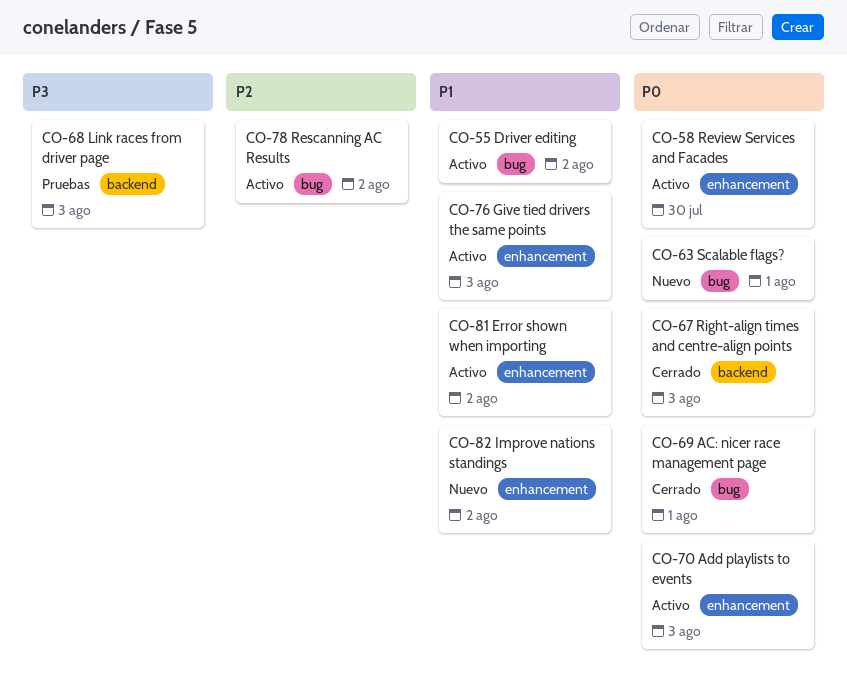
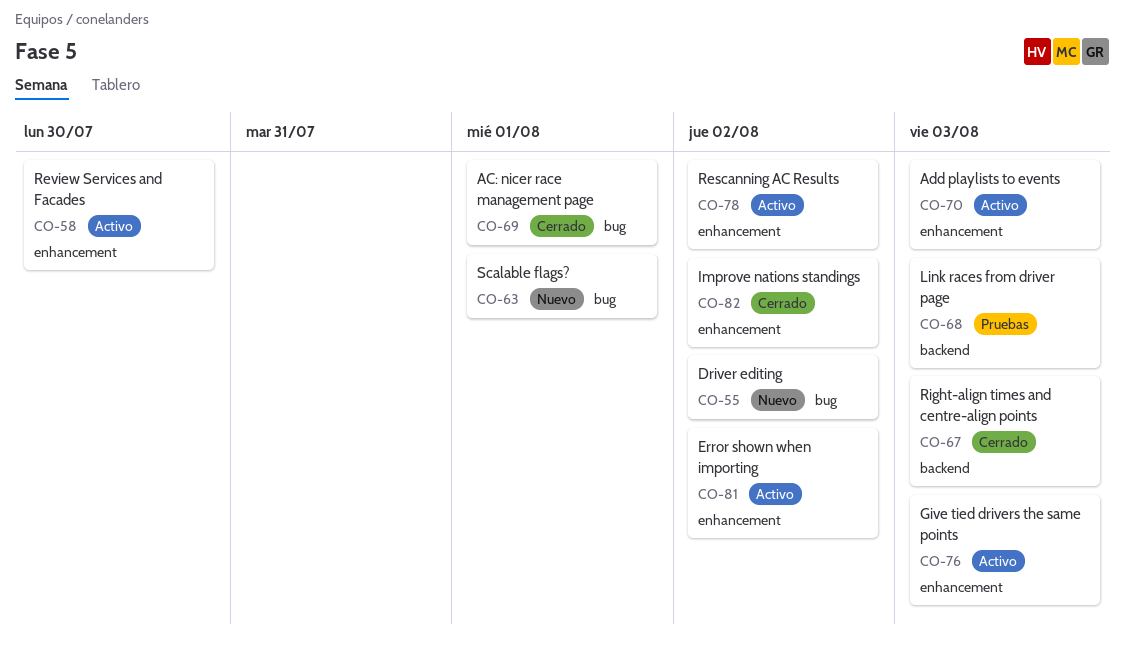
CO-55, status: Activo -> Nuevo
CO-78, label: bug -> enhancement
CO-82, status: Nuevo -> Cerrado

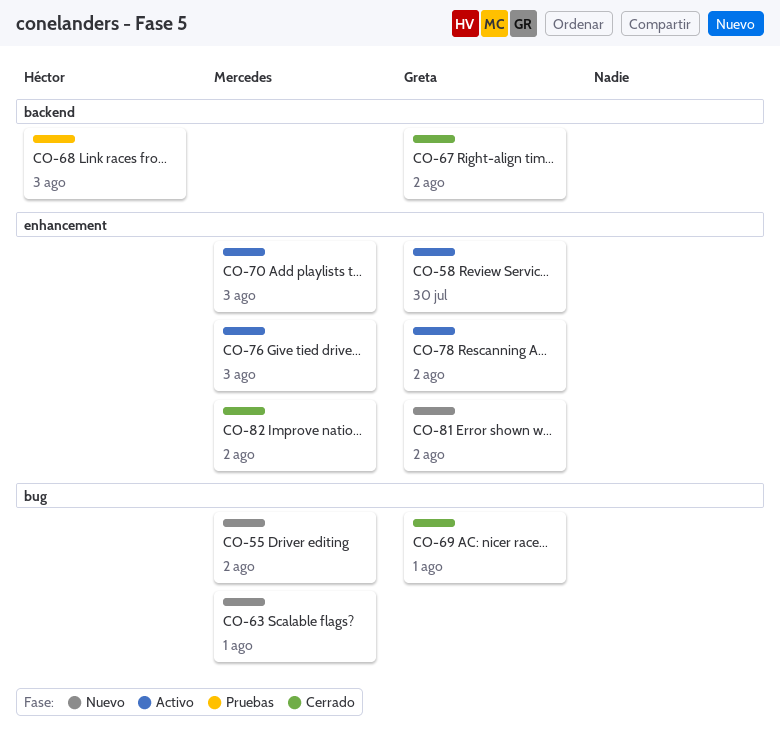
CO-67, due: Aug 3 -> Aug 2
CO-81, status: Activo -> Nuevo

